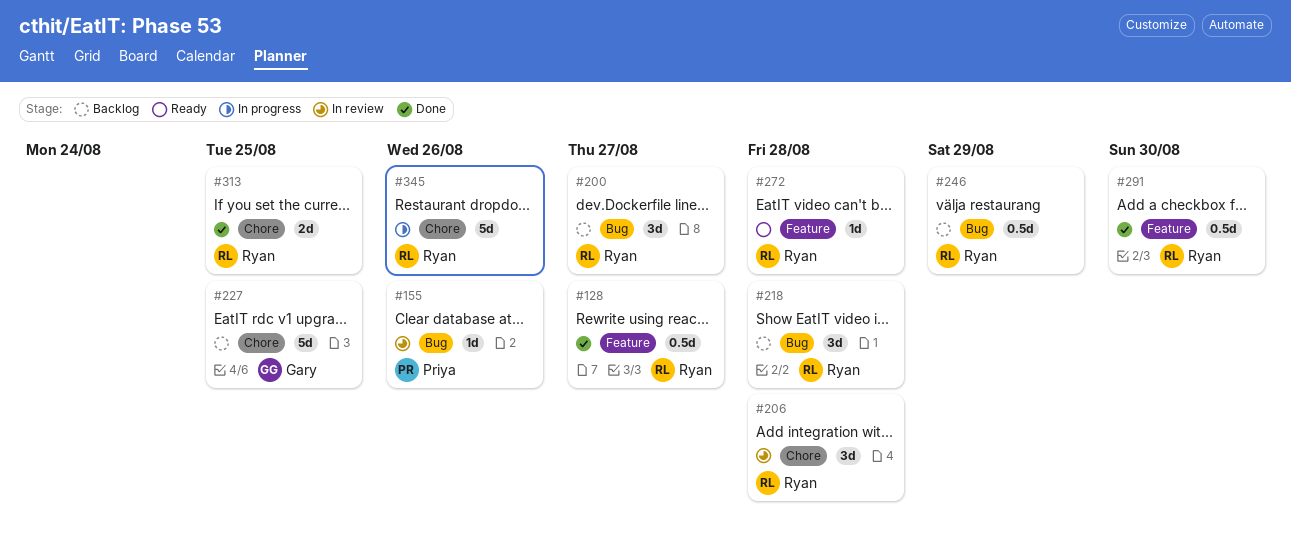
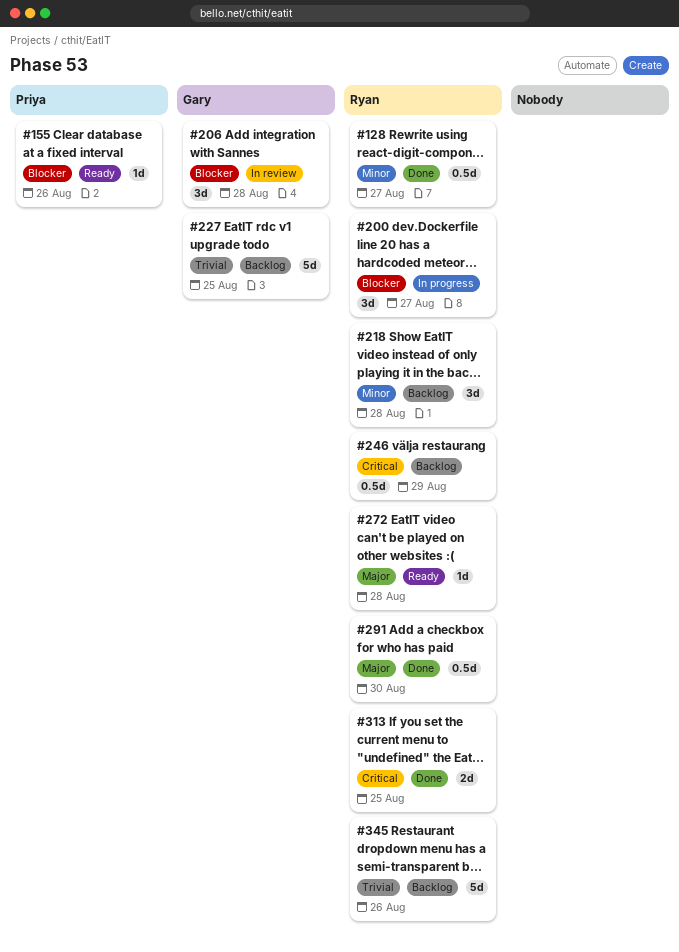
#155, status: In review -> Ready
#200, status: Backlog -> In progress
#206, owner: Ryan -> Gary
#345, status: In progress -> Backlog

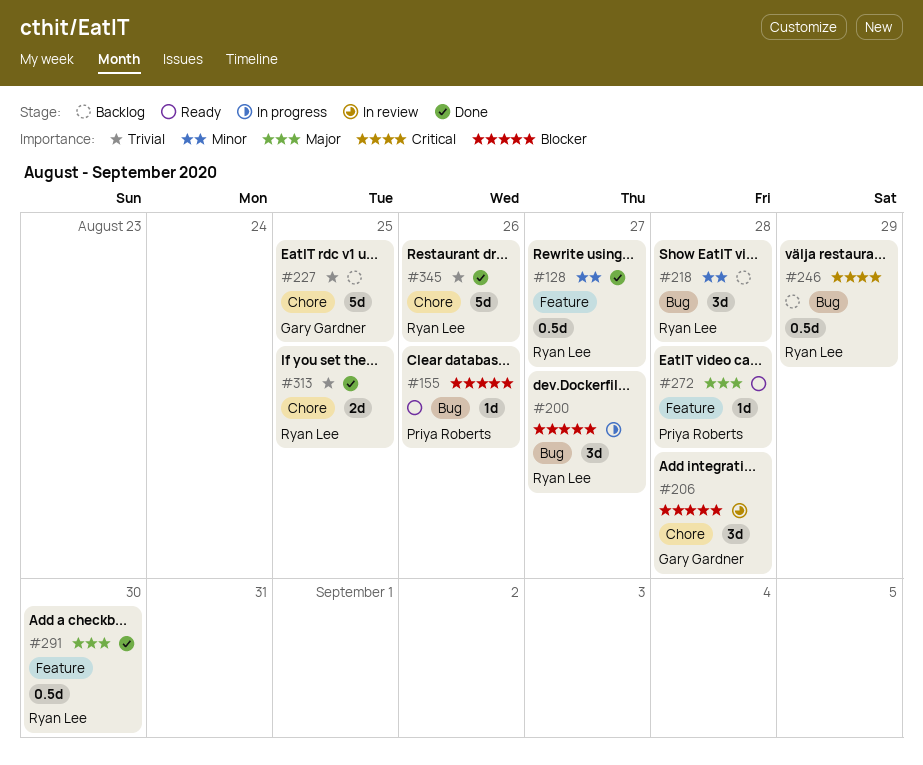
#272, owner: Ryan Lee -> Priya Roberts
#313, priority: Critical -> Trivial
#345, status: Backlog -> Done

